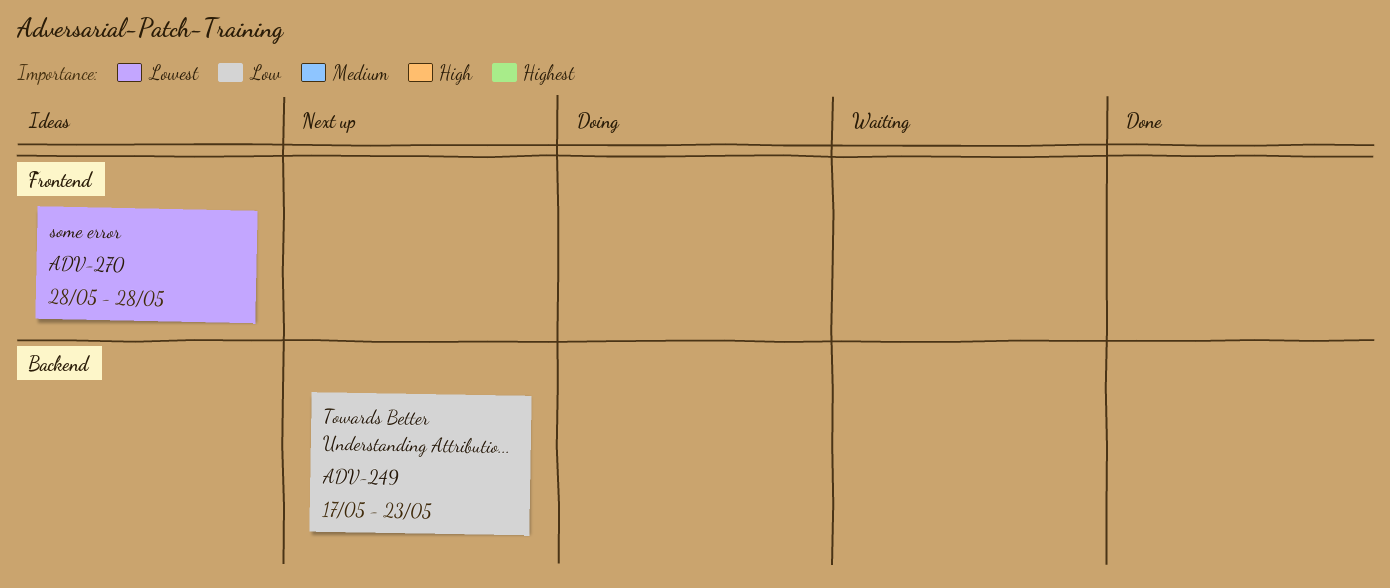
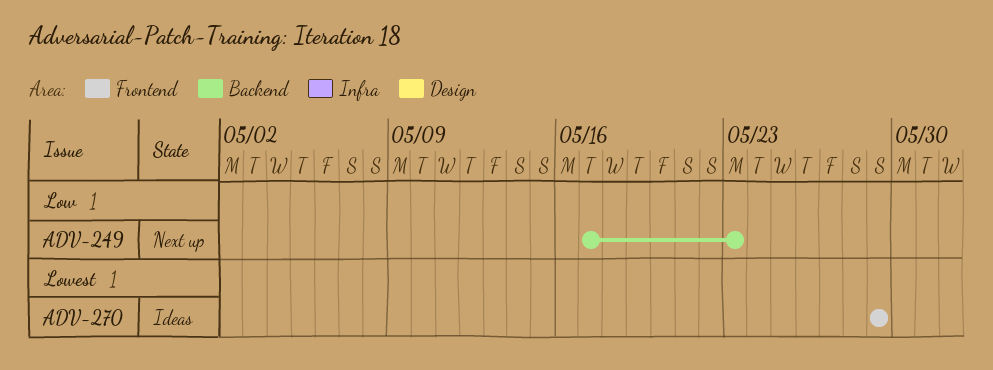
ADV-270, start: May 28 -> May 29
ADV-270, due: May 28 -> May 29

